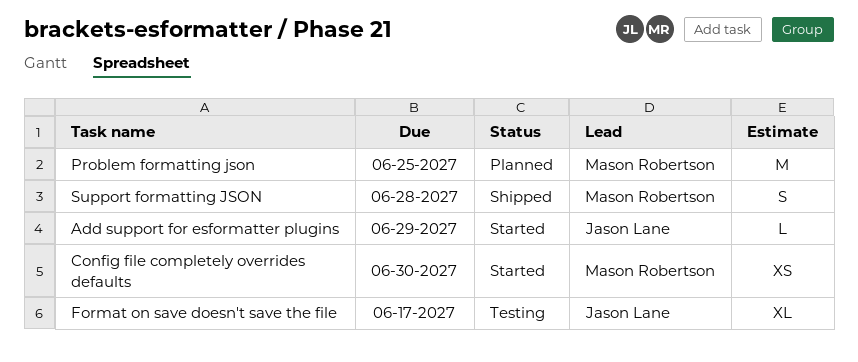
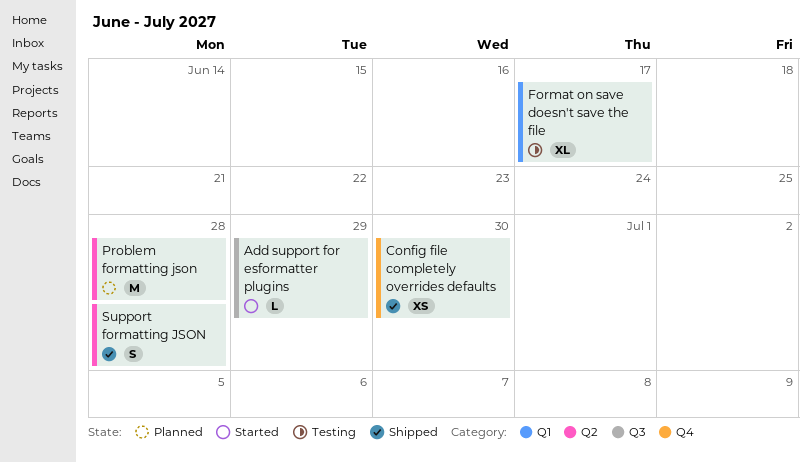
Config file completely overrides defaults, status: Started -> Shipped
Problem formatting json, due: Jun 25 -> Jun 28

